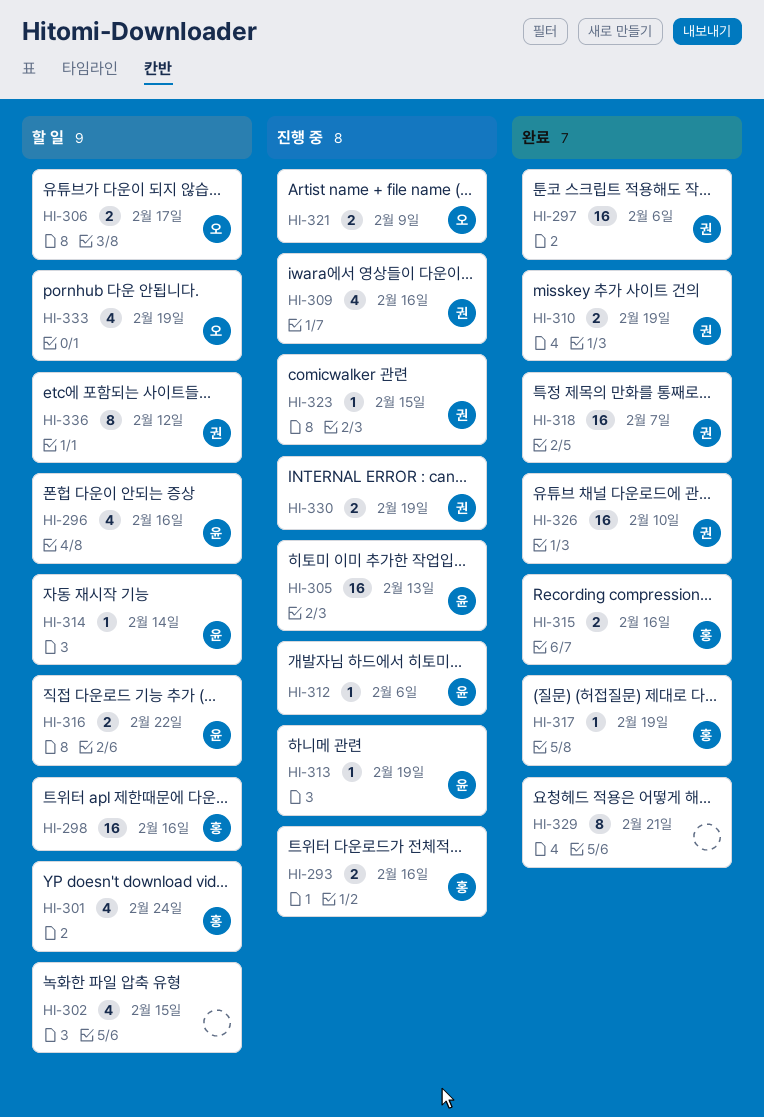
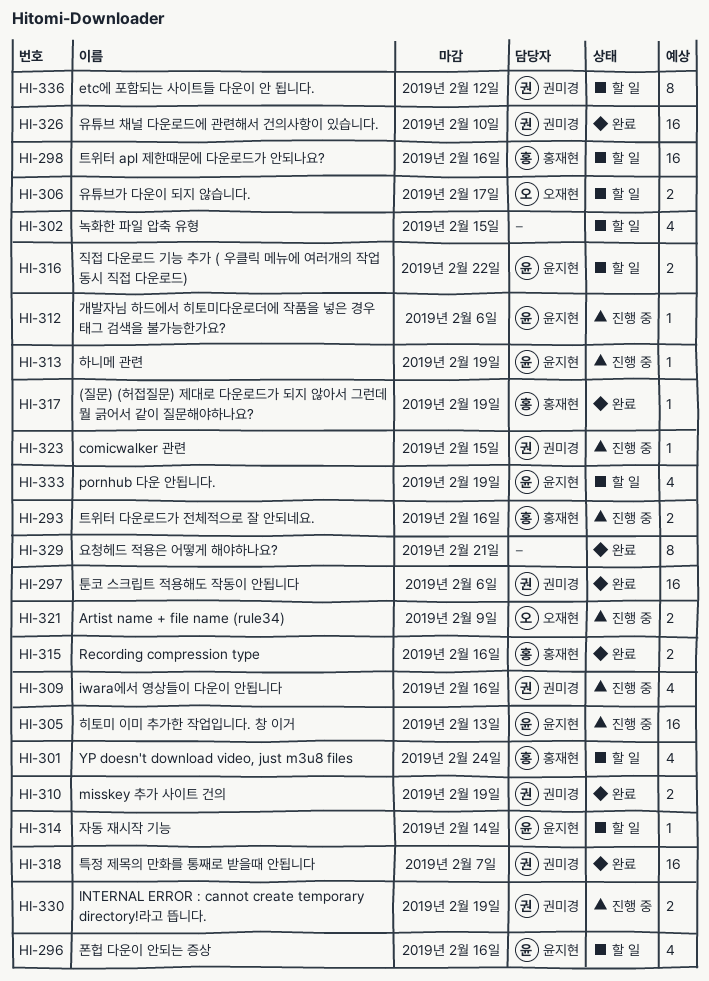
HI-333, owner: 오재현 -> 윤지현

